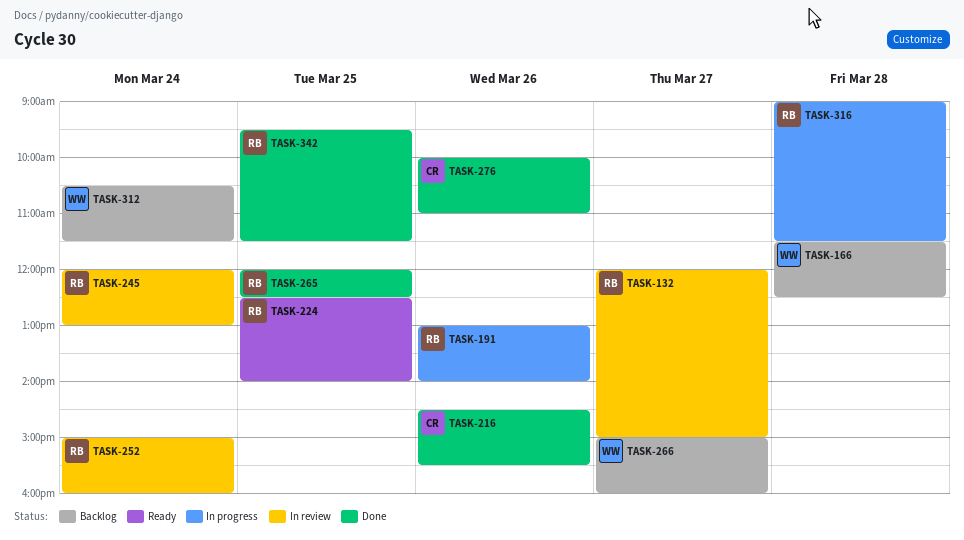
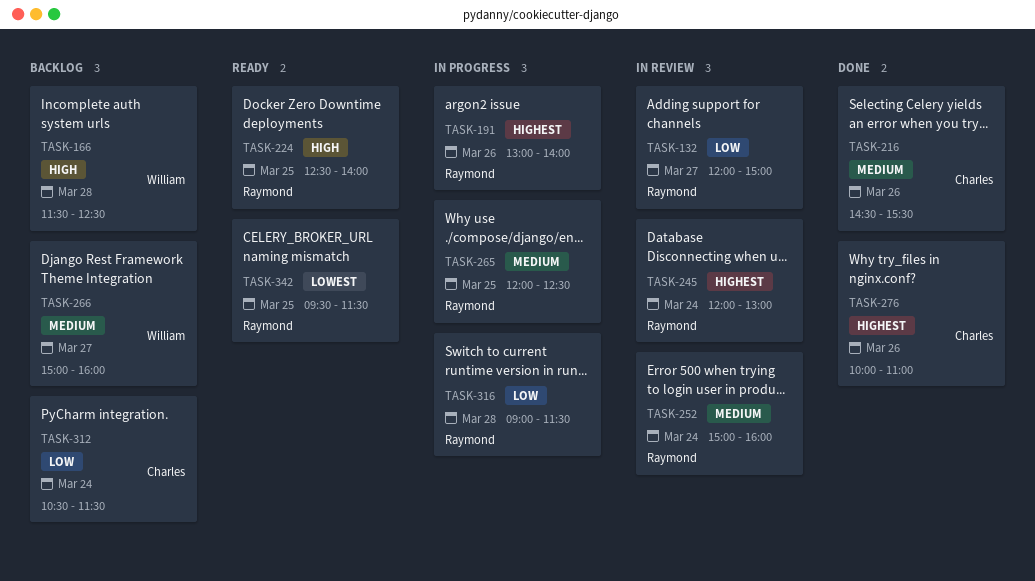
TASK-265, status: Done -> In progress
TASK-312, owner: William -> Charles
TASK-342, status: Done -> Ready

